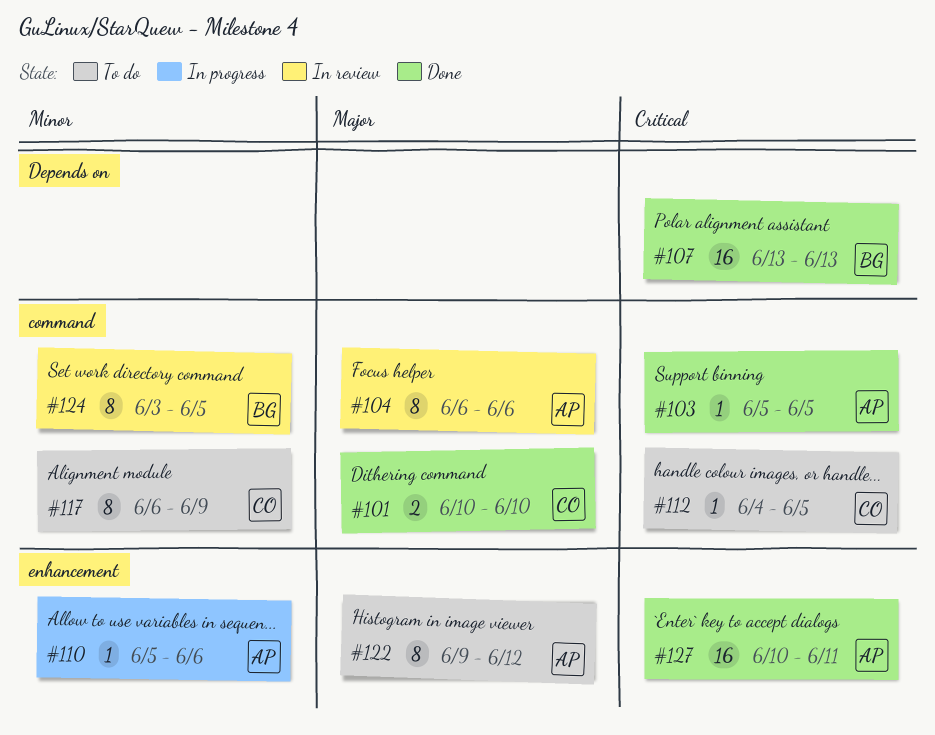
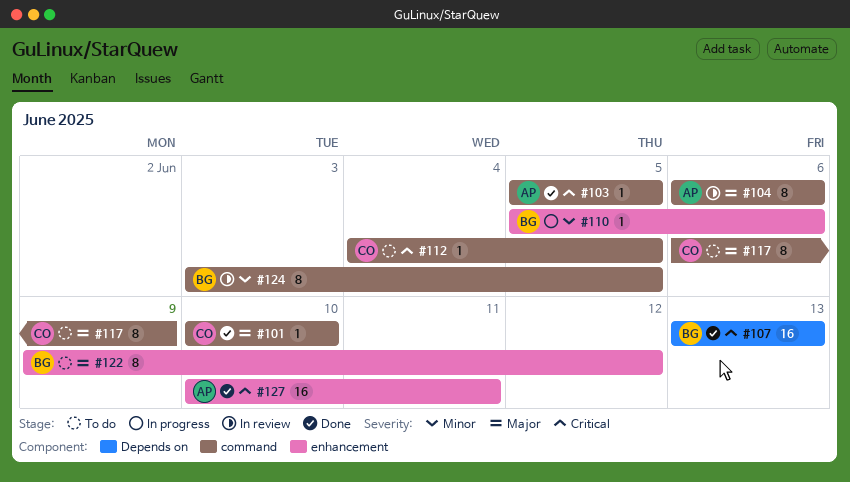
#101, estimate: 2 -> 1
#110, owner: AP -> BG
#117, priority: Minor -> Major
#122, owner: AP -> BG

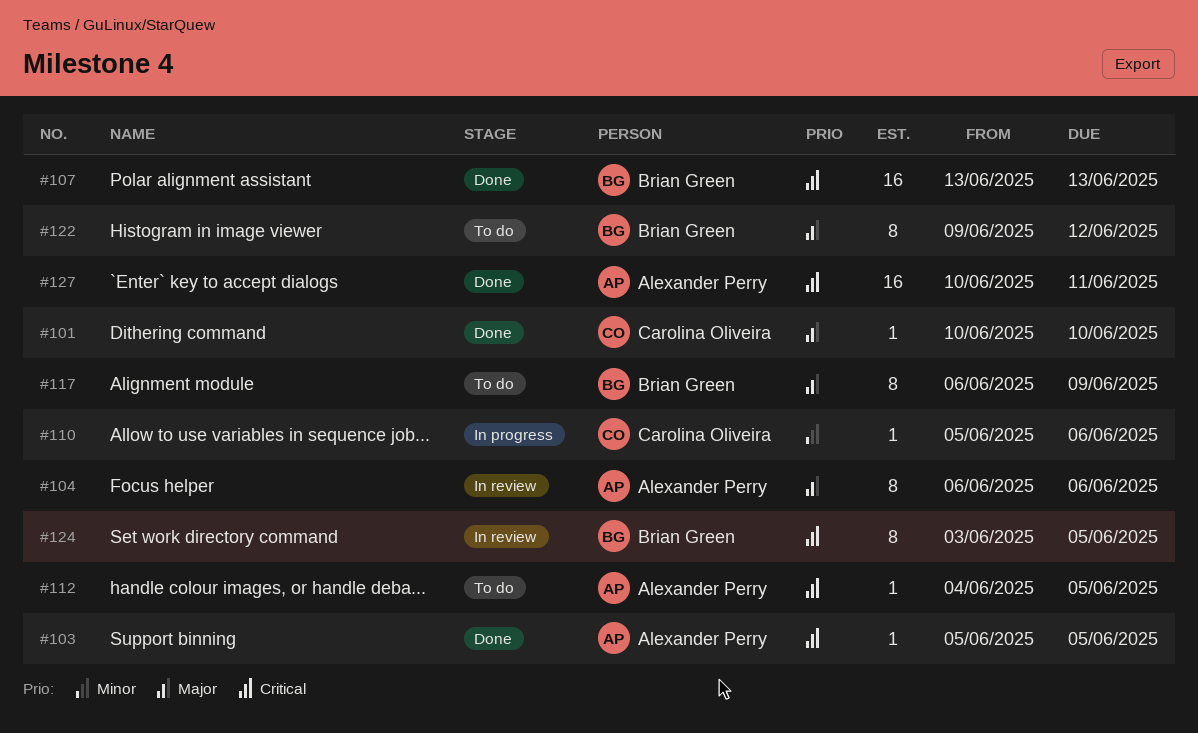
#110, owner: Brian Green -> Carolina Oliveira
#112, owner: Carolina Oliveira -> Alexander Perry
#117, owner: Carolina Oliveira -> Brian Green
#124, priority: Minor -> Critical

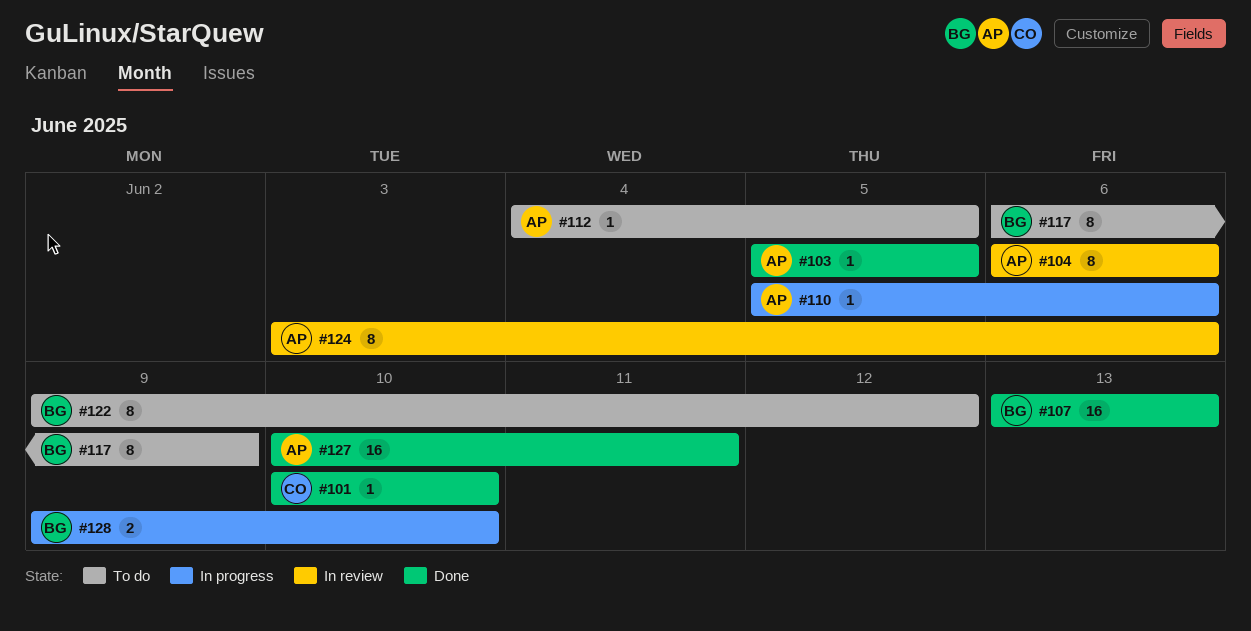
#110, owner: Carolina Oliveira -> Alexander Perry
#124, owner: Brian Green -> Alexander Perry
#124, due: Jun 5 -> Jun 6
#128: none -> present

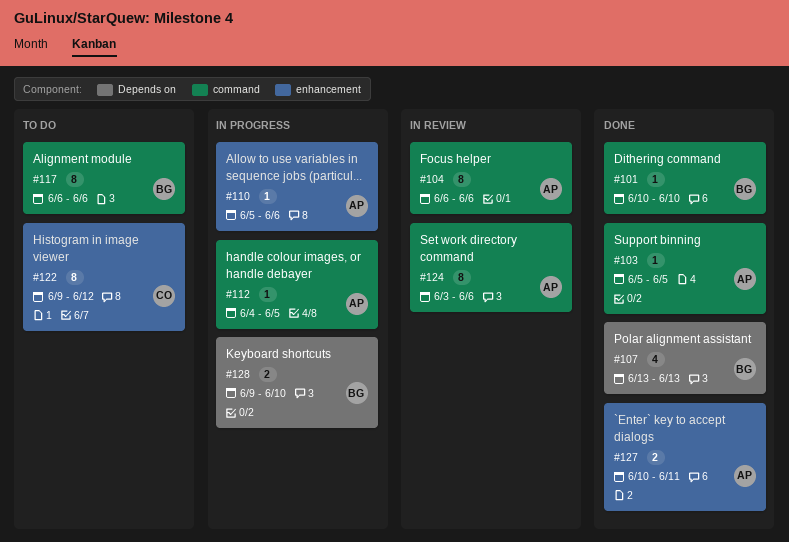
#101, owner: CO -> BG
#107, estimate: 16 -> 4
#112, status: To do -> In progress
#117, due: Jun 9 -> Jun 6
#122, owner: BG -> CO
#127, estimate: 16 -> 2

